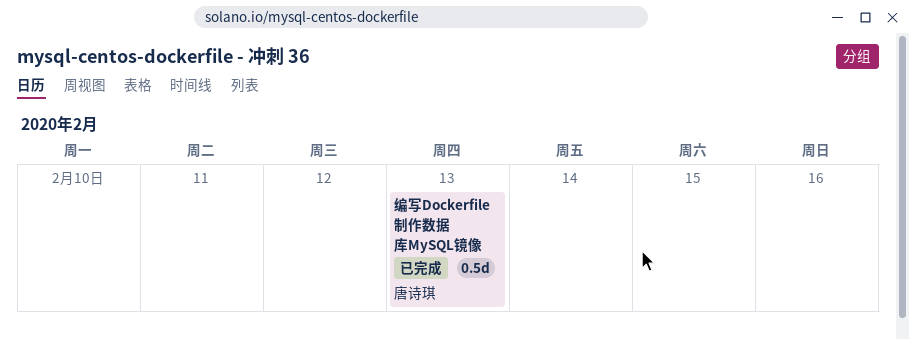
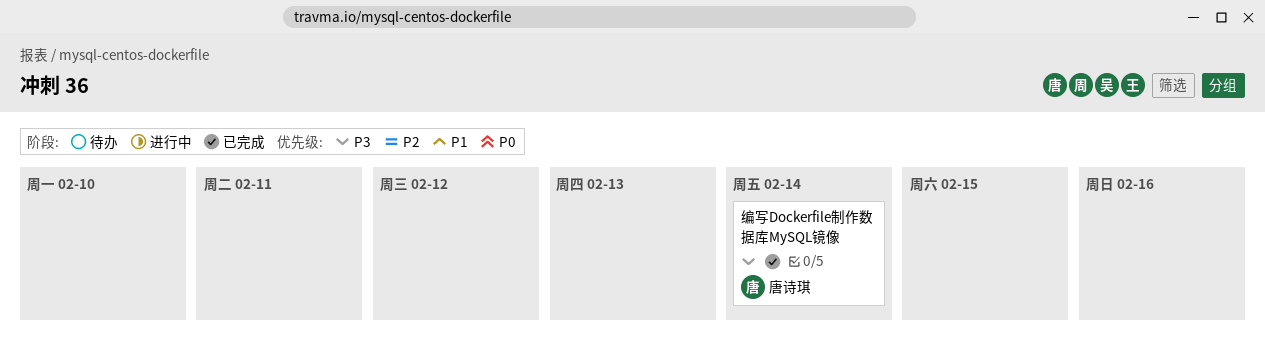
编写Dockerfile制作数据库MySQL镜像, due: Feb 13 -> Feb 14

